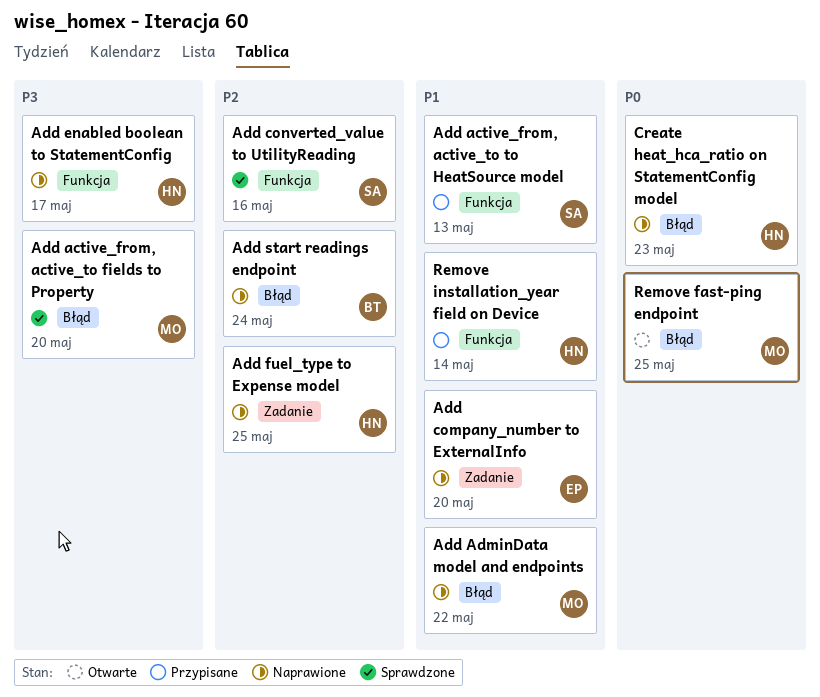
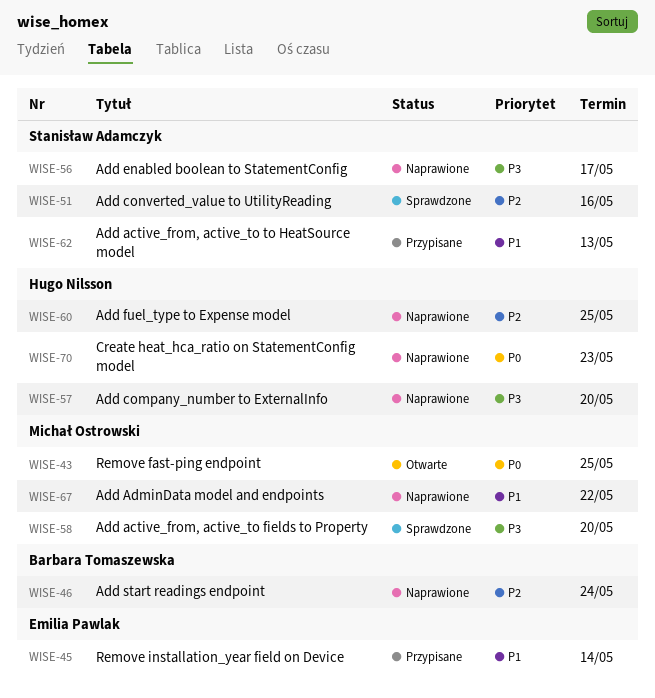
Add company_number to ExternalInfo, owner: Emilia Pawlak -> Hugo Nilsson
Add company_number to ExternalInfo, priority: P1 -> P3
Add enabled boolean to StatementConfig, owner: Hugo Nilsson -> Stanisław Adamczyk
Remove installation_year field on Device, owner: Hugo Nilsson -> Emilia Pawlak

